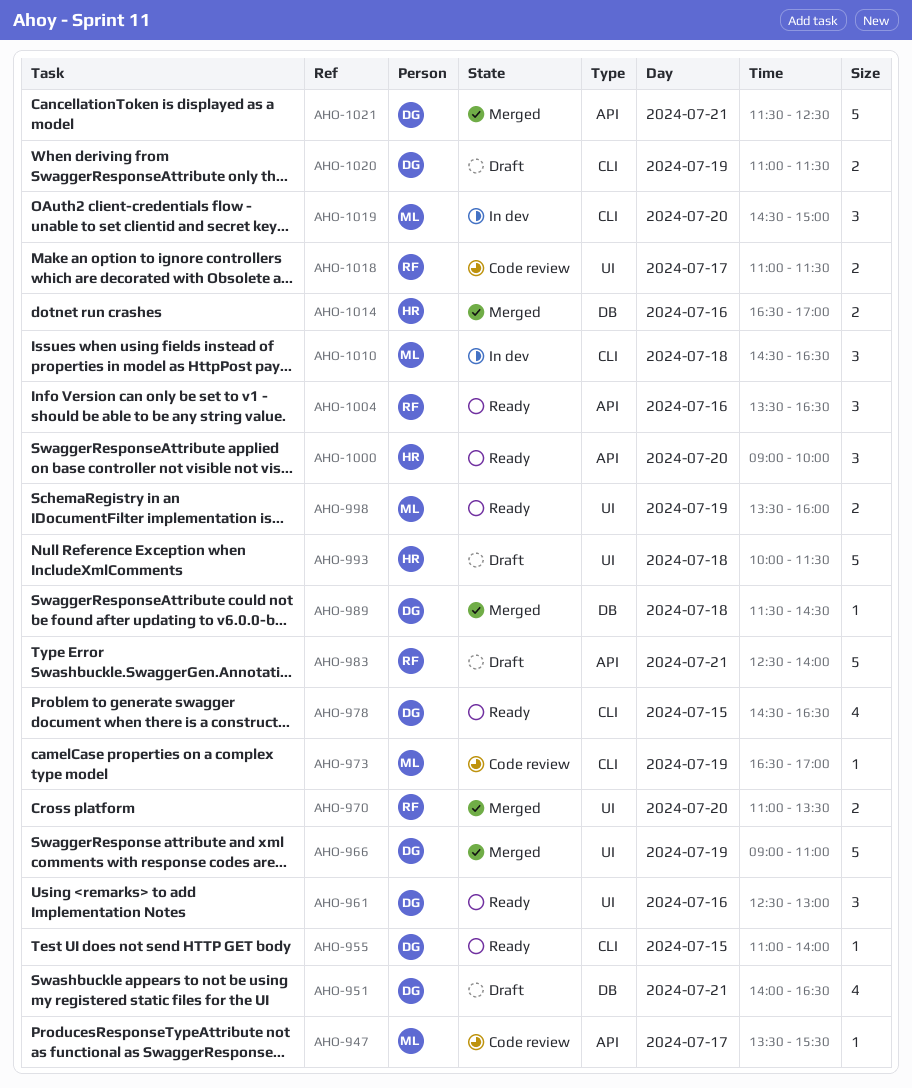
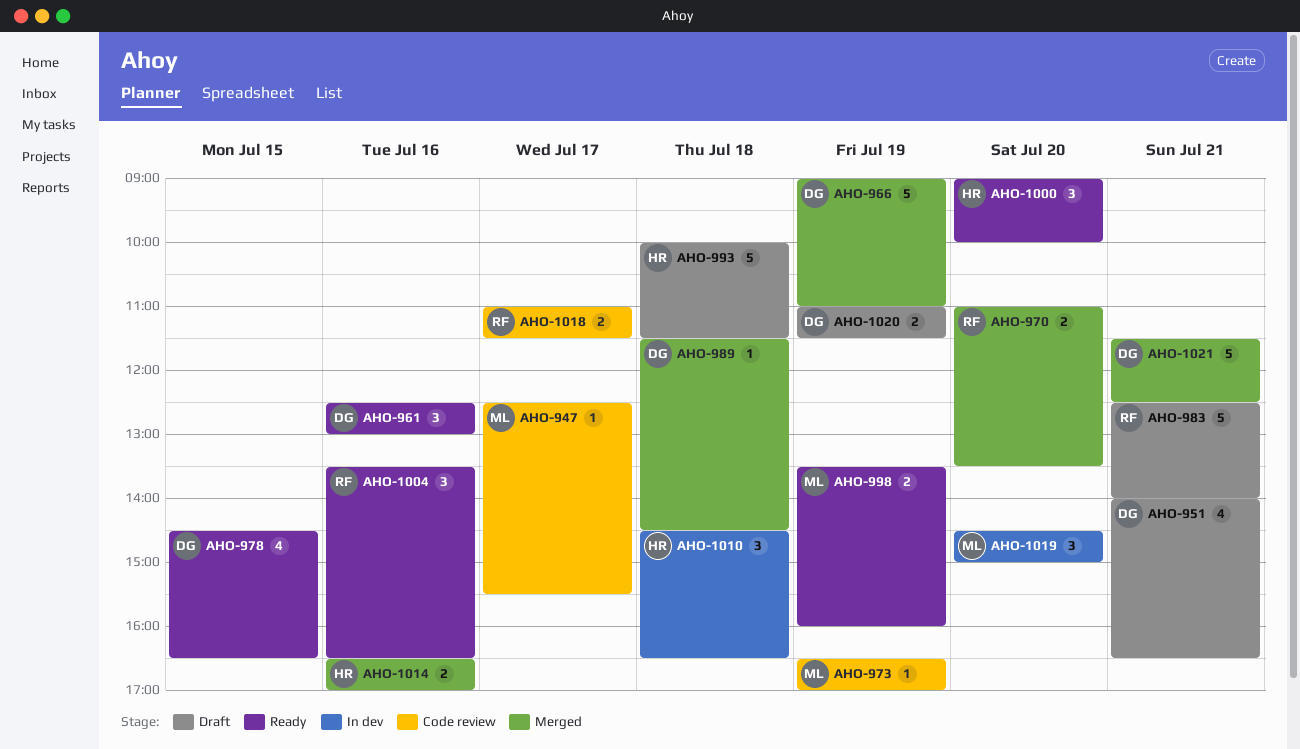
AHO-947, begins: 13:30 -> 12:30
AHO-955: present -> none
AHO-1010, owner: ML -> HR

